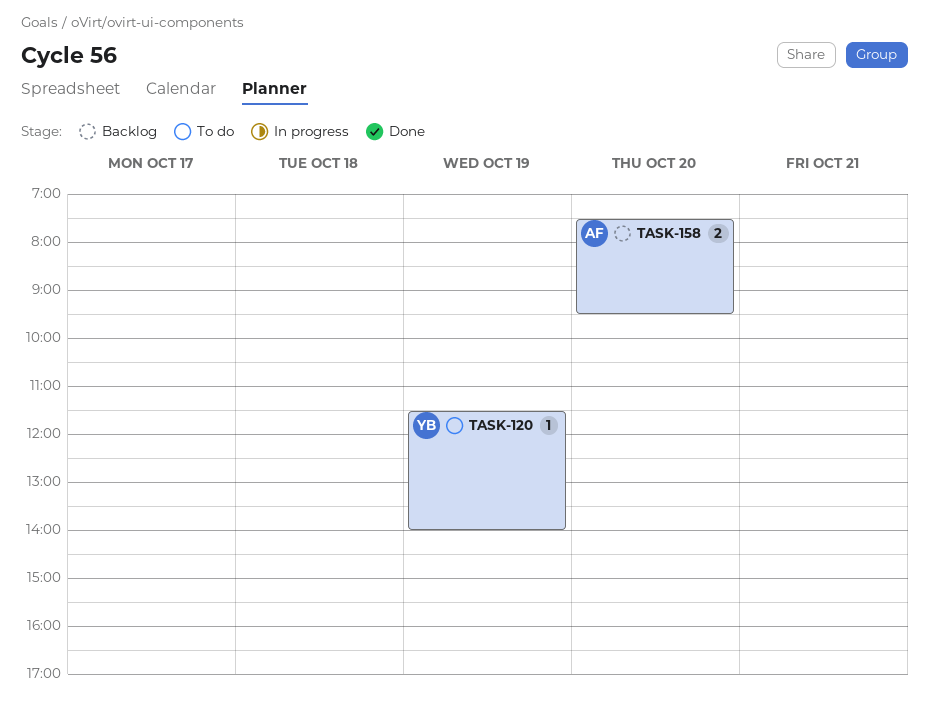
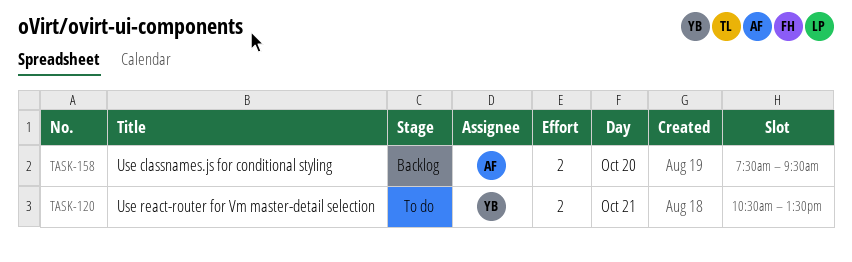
TASK-120, estimate: 1 -> 2
TASK-120, day: Oct 19 -> Oct 21
TASK-120, begins: 11:30 -> 10:30
TASK-120, ends: 14:00 -> 13:30

